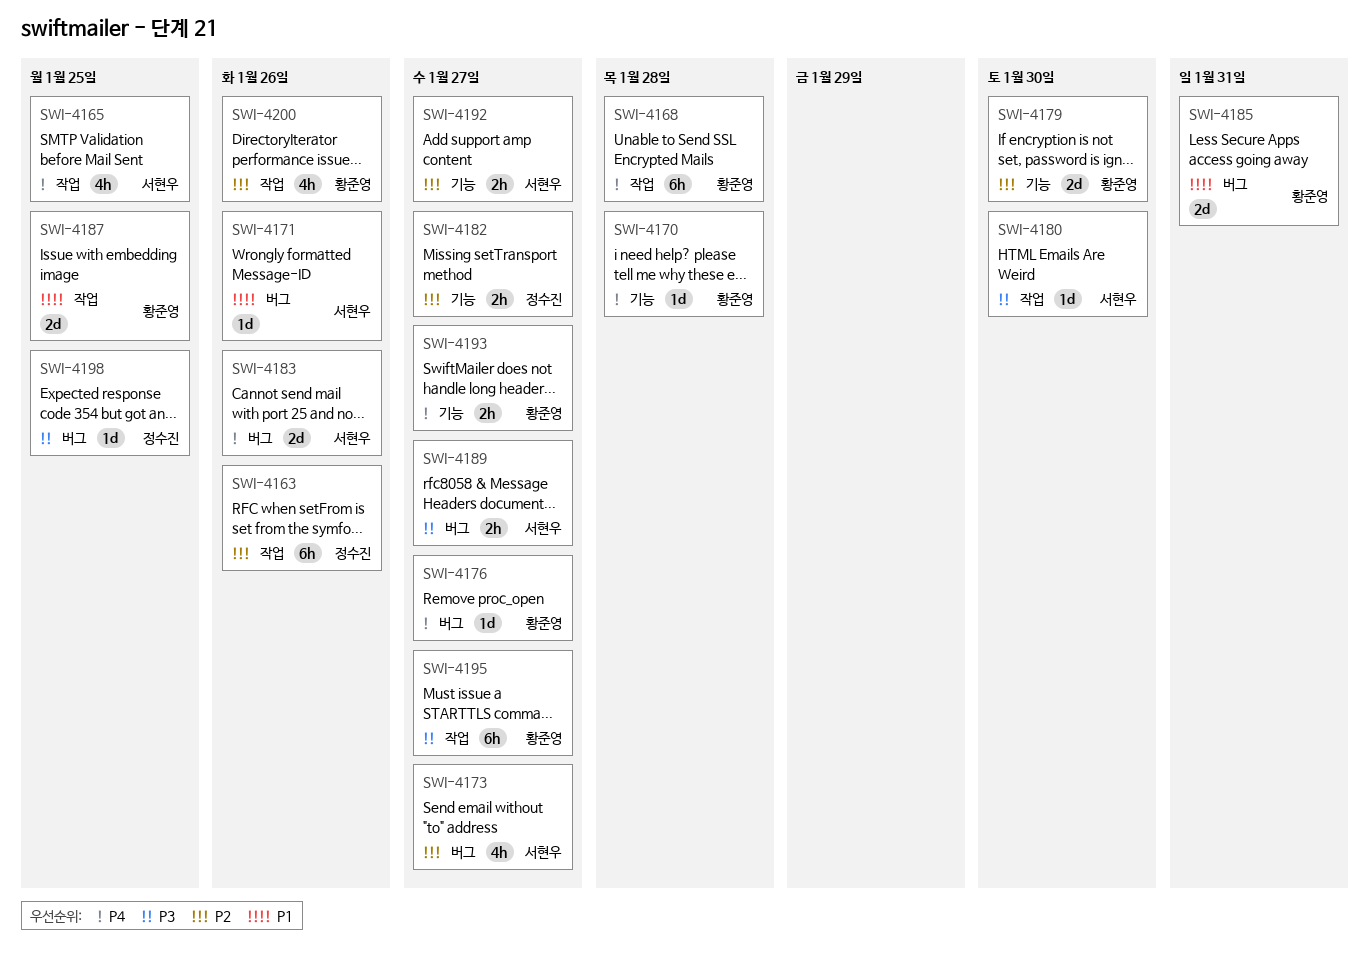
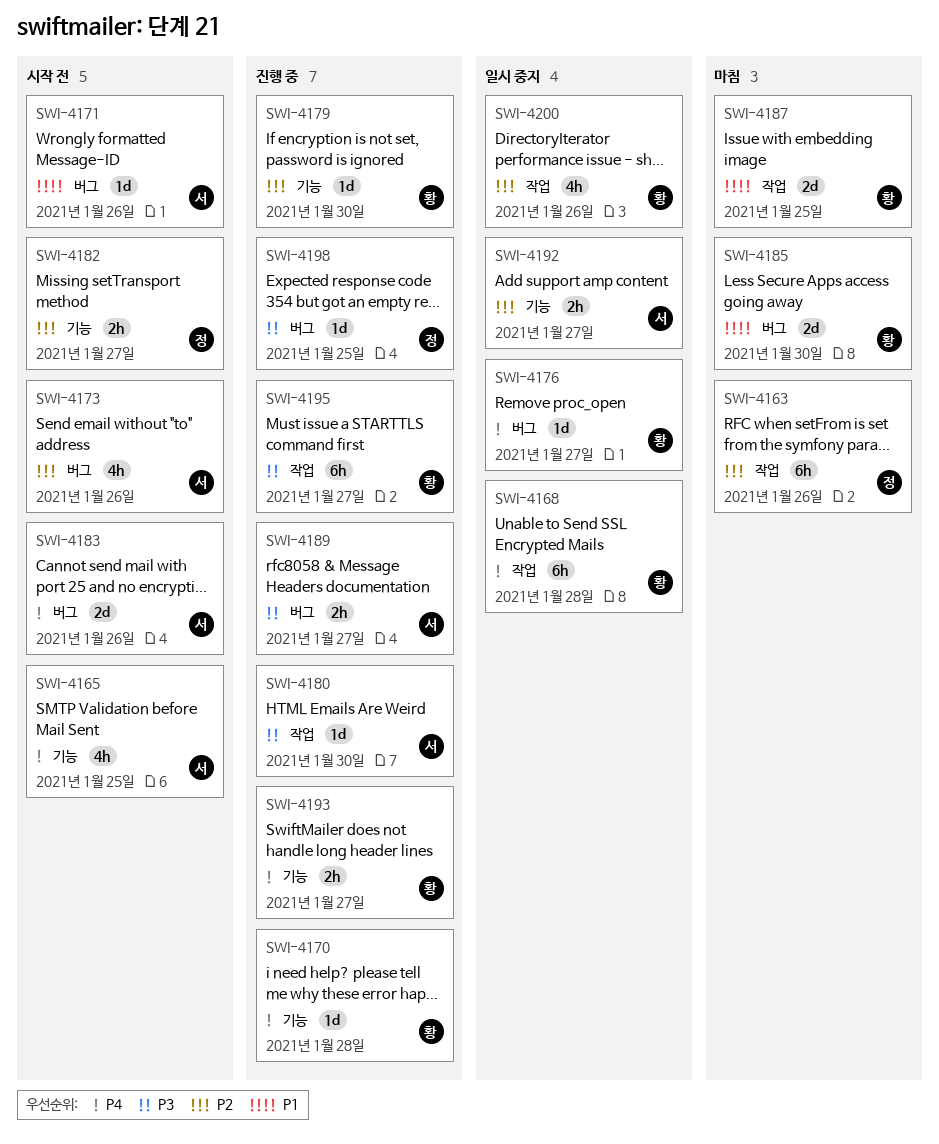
SWI-4165, label: 작업 -> 기능
SWI-4173, due: Jan 27 -> Jan 26
SWI-4179, estimate: 2d -> 1d
SWI-4185, due: Jan 31 -> Jan 30

